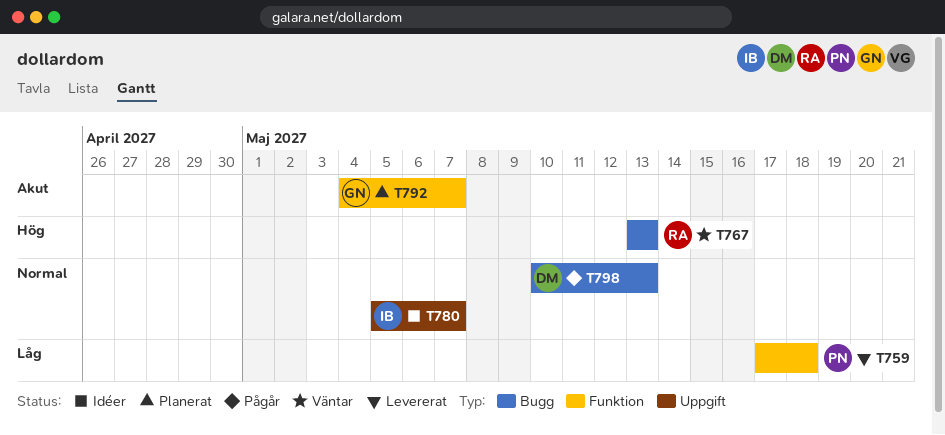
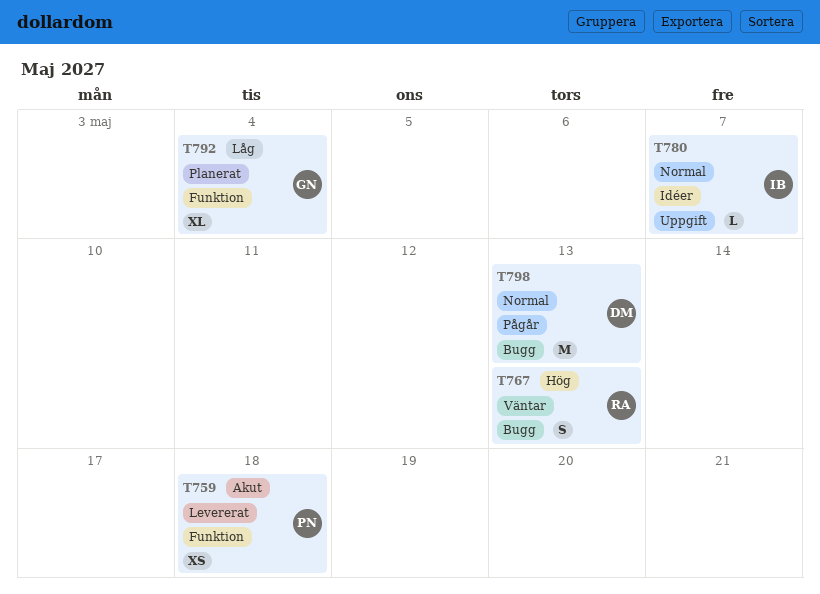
T759, priority: Låg -> Akut
T792, priority: Akut -> Låg
T792, due: May 7 -> May 4

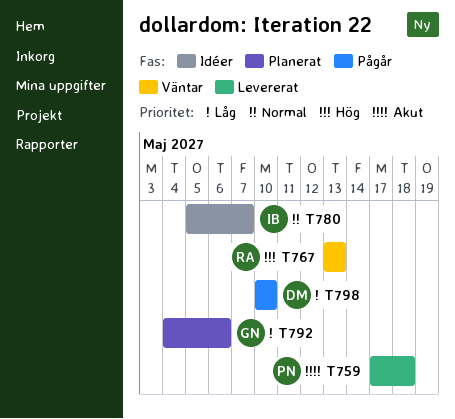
T792, due: May 4 -> May 6
T798, priority: Normal -> Låg
T798, due: May 13 -> May 10

